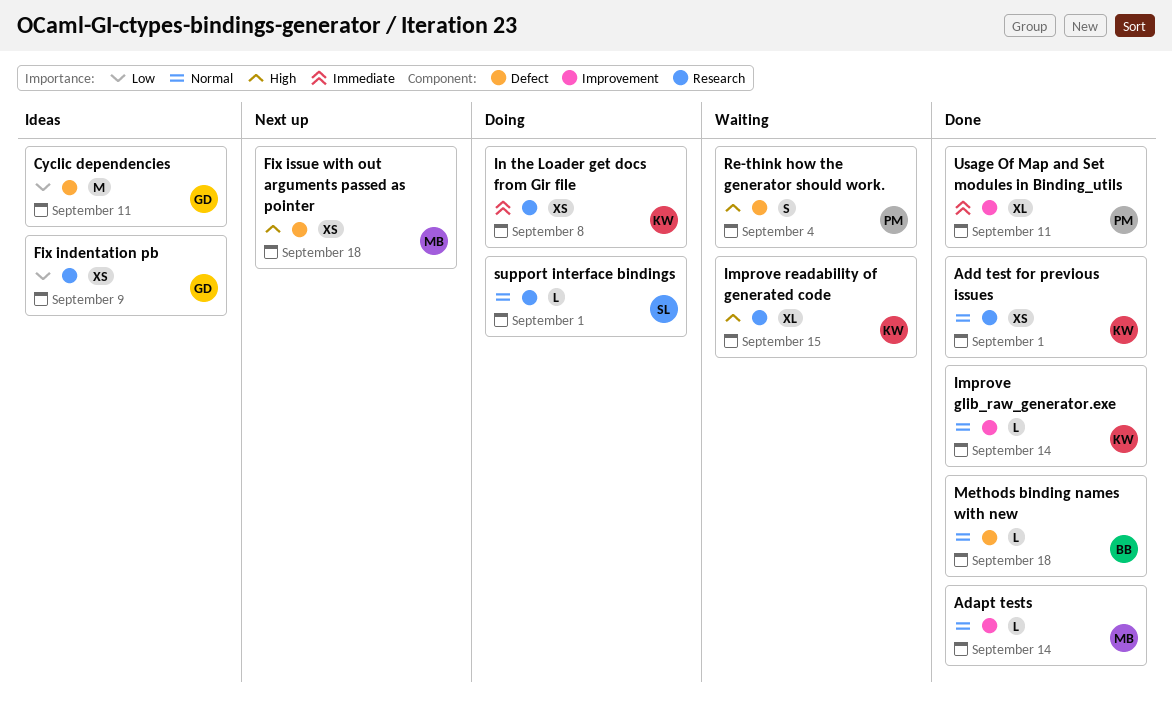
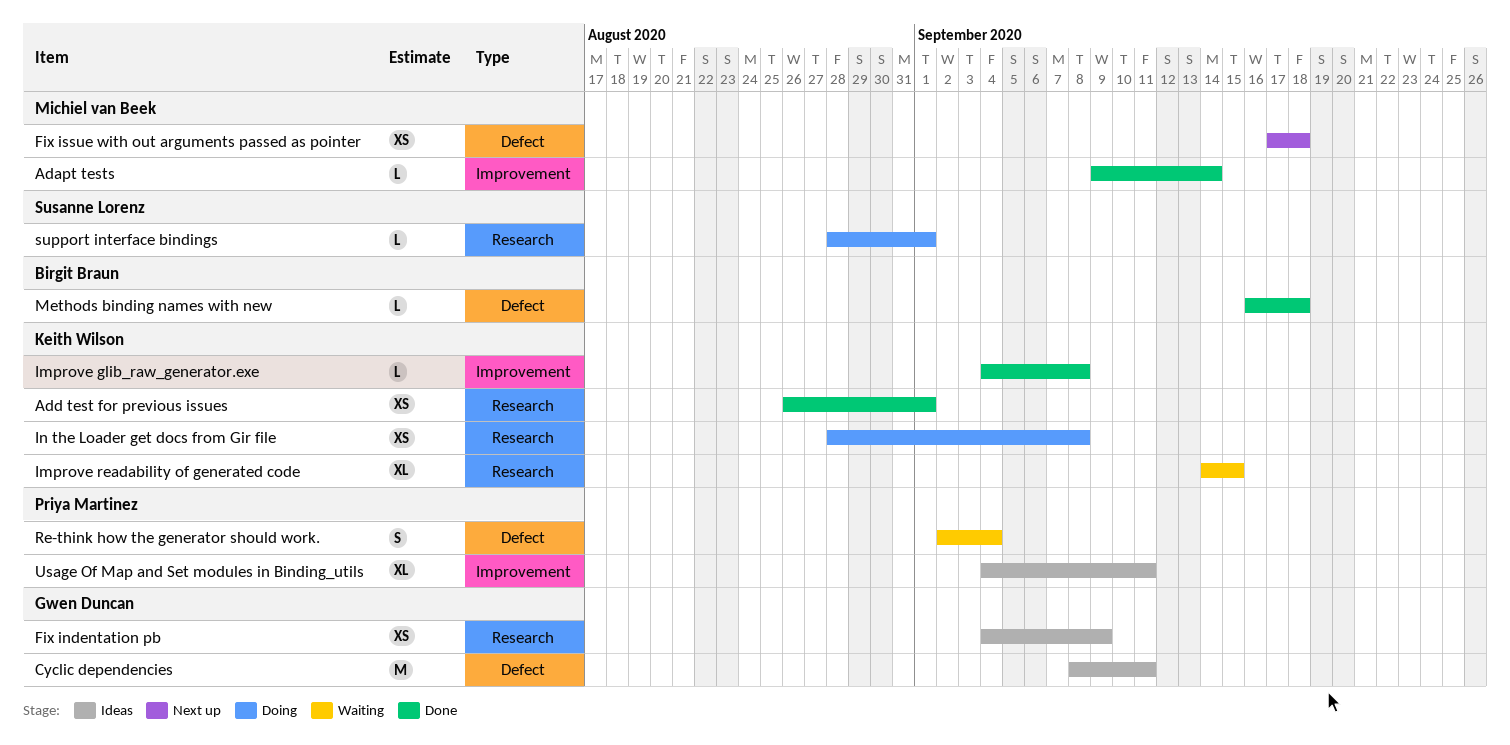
Improve glib_raw_generator.exe, due: Sep 14 -> Sep 8
Usage Of Map and Set modules in Binding_utils, status: Done -> Ideas

